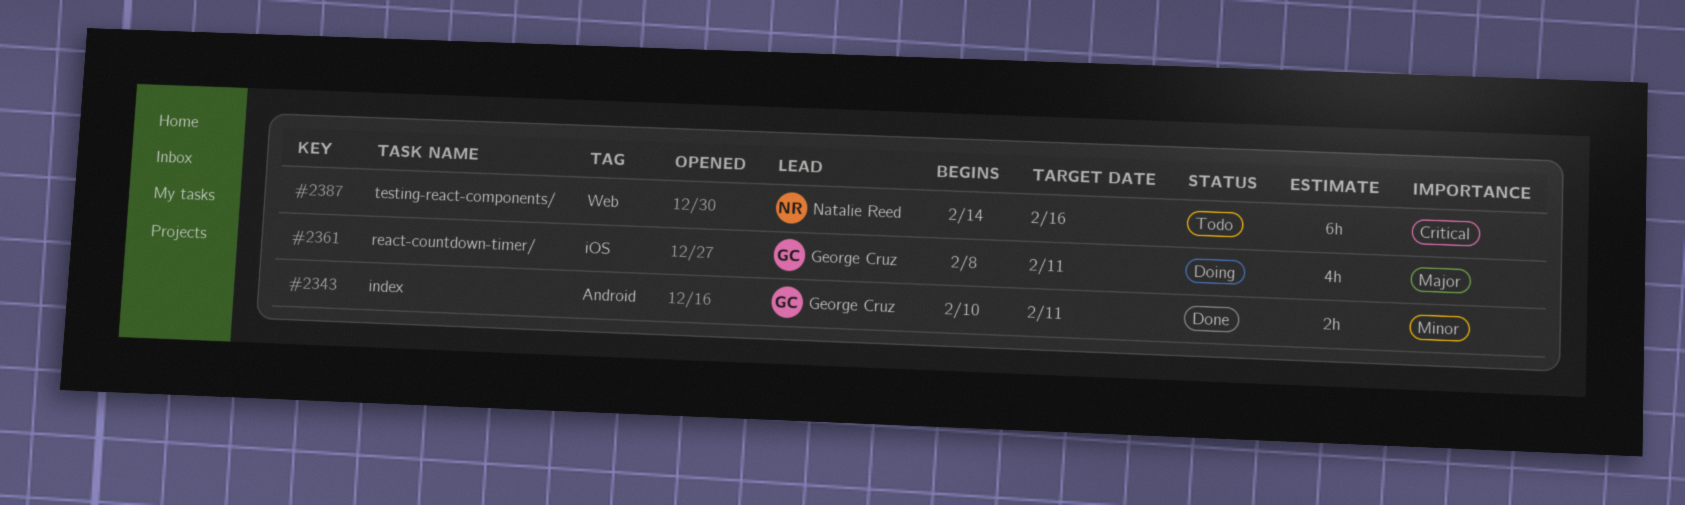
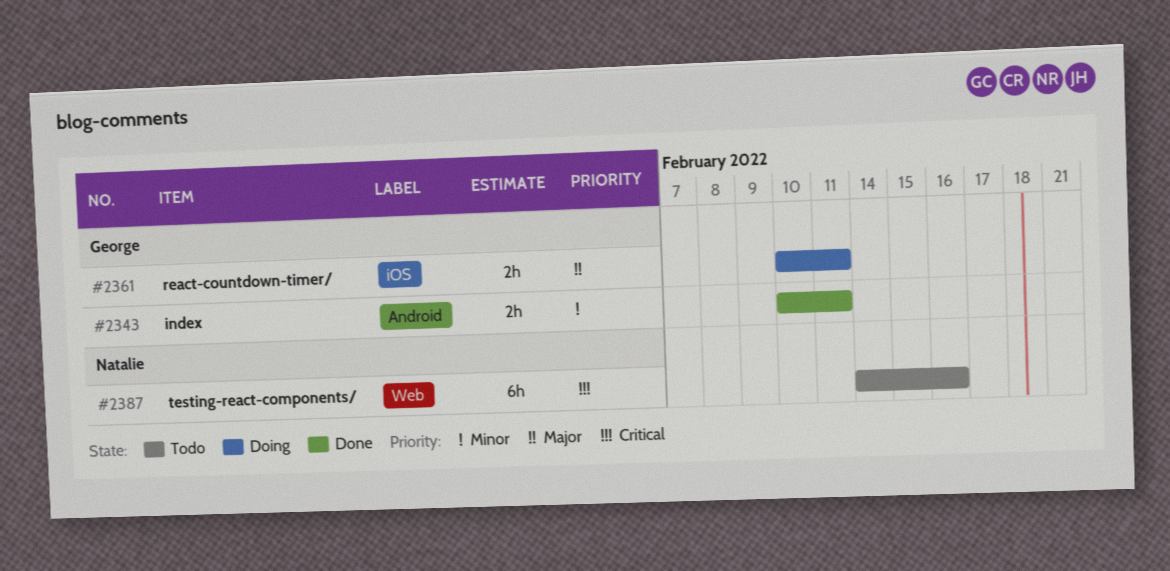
#2361, estimate: 4h -> 2h
#2361, start: Feb 8 -> Feb 10

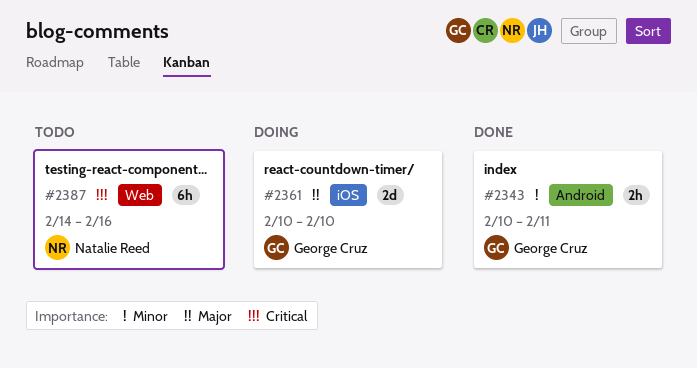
#2361, estimate: 2h -> 2d
#2361, due: Feb 11 -> Feb 10

